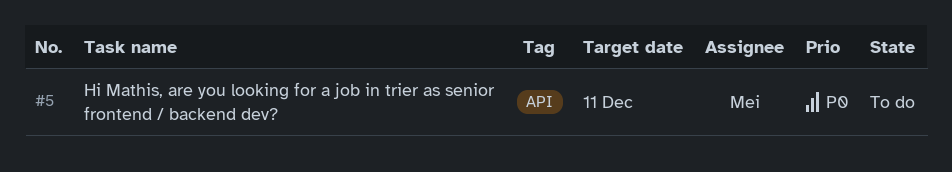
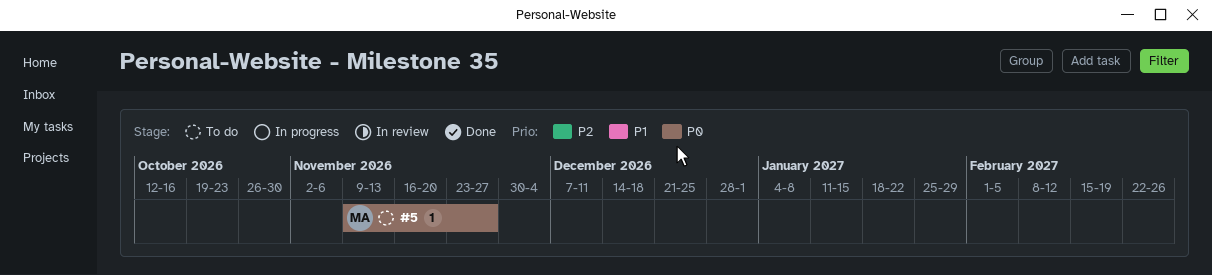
#5, due: Dec 11 -> Nov 27

